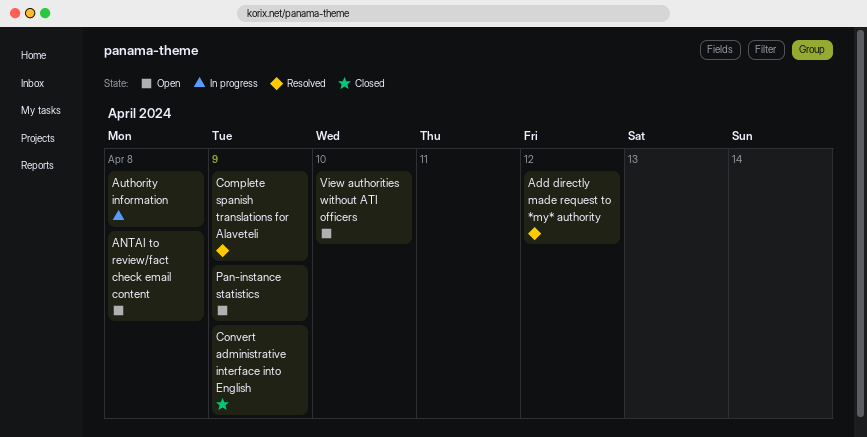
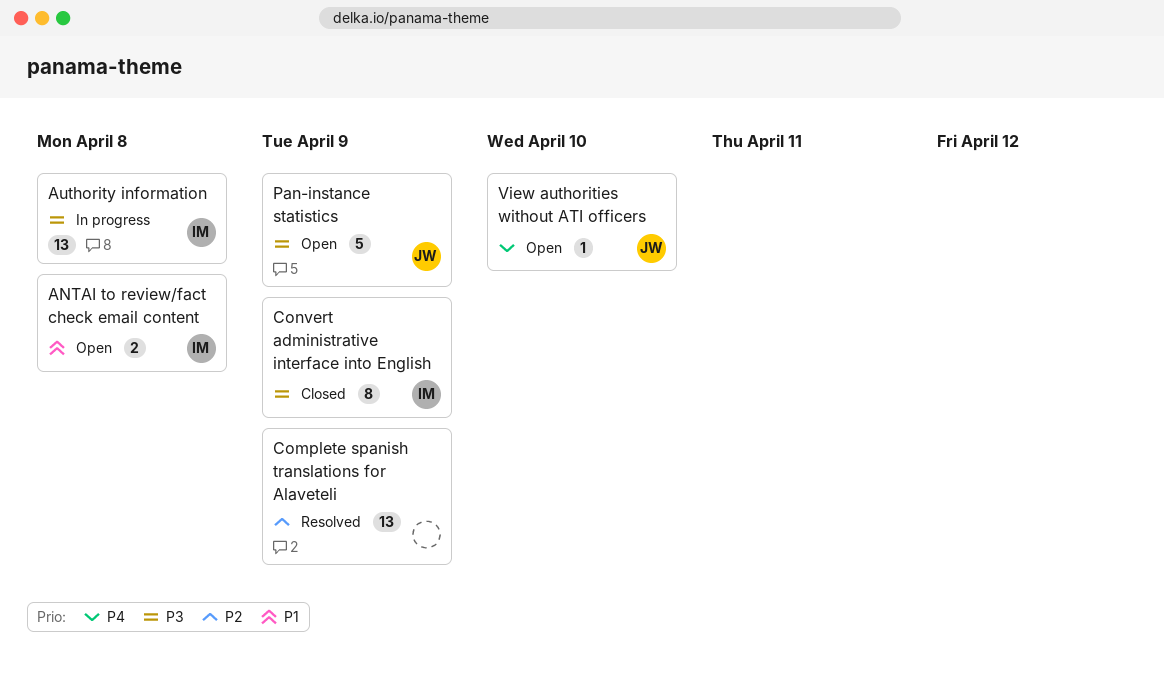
Add directly made request to *my* authority: present -> none

